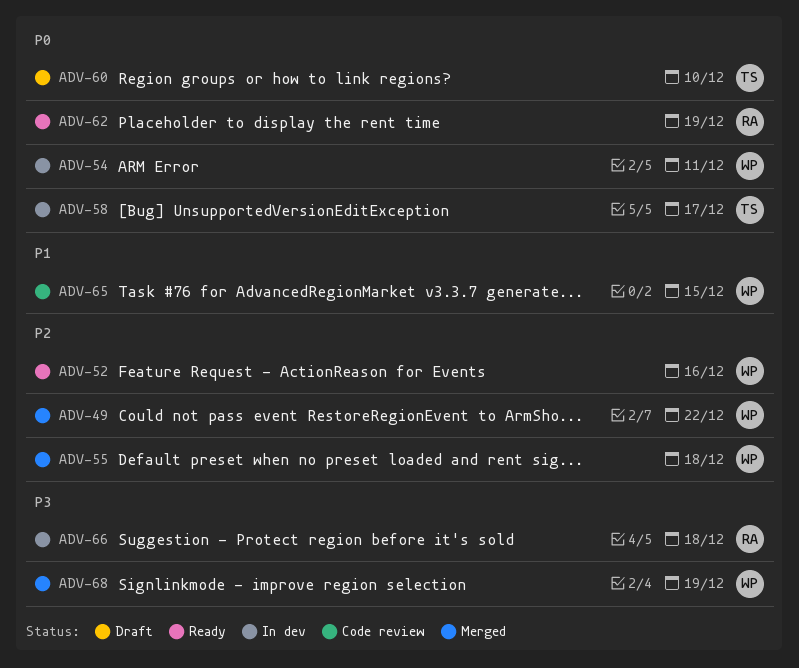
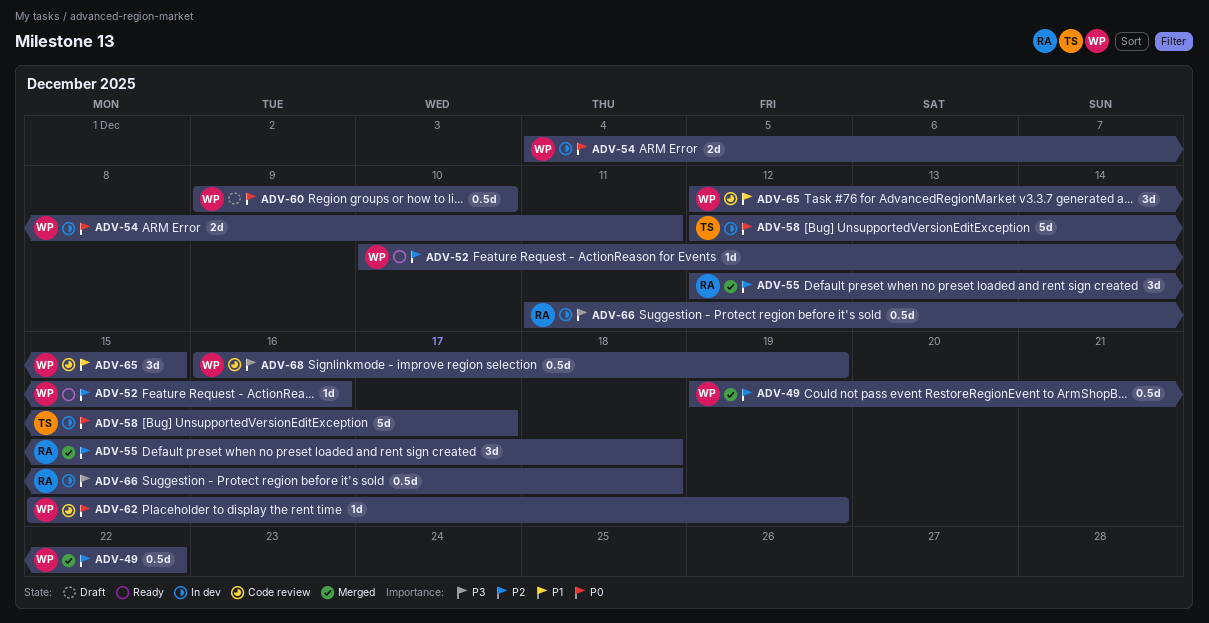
ADV-55, owner: WP -> RA
ADV-60, owner: TS -> WP
ADV-62, status: Ready -> Code review
ADV-62, owner: RA -> WP
ADV-68, status: Merged -> Code review

